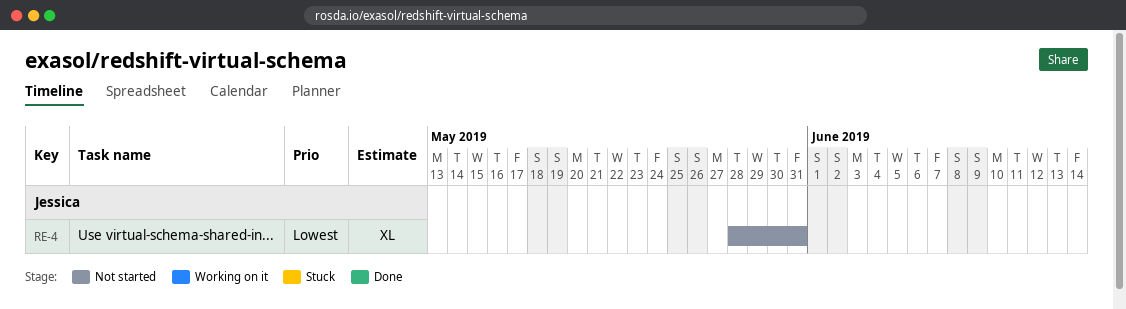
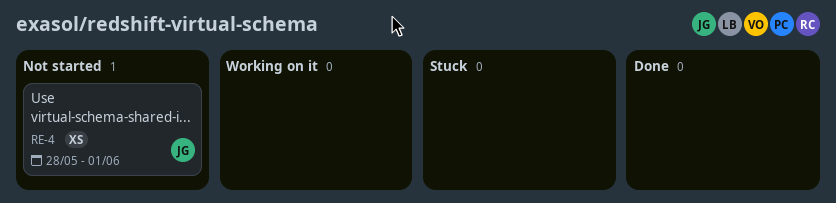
RE-4, estimate: XL -> XS
RE-4, due: May 31 -> Jun 1

